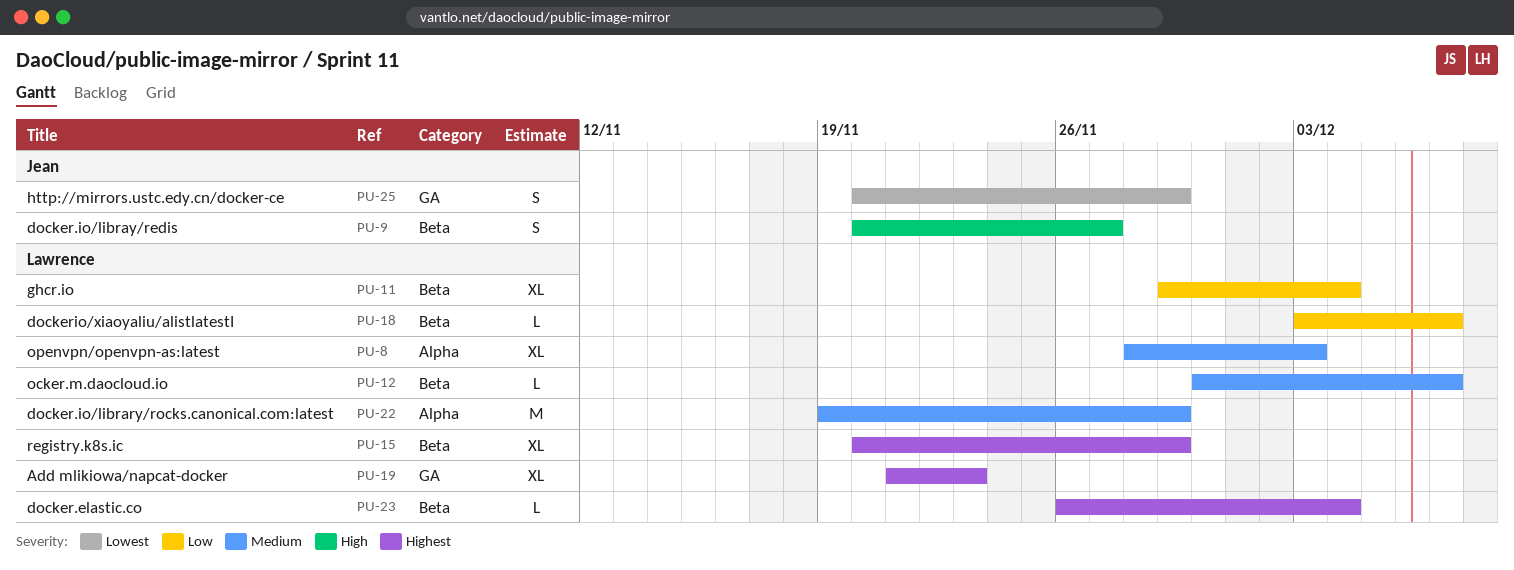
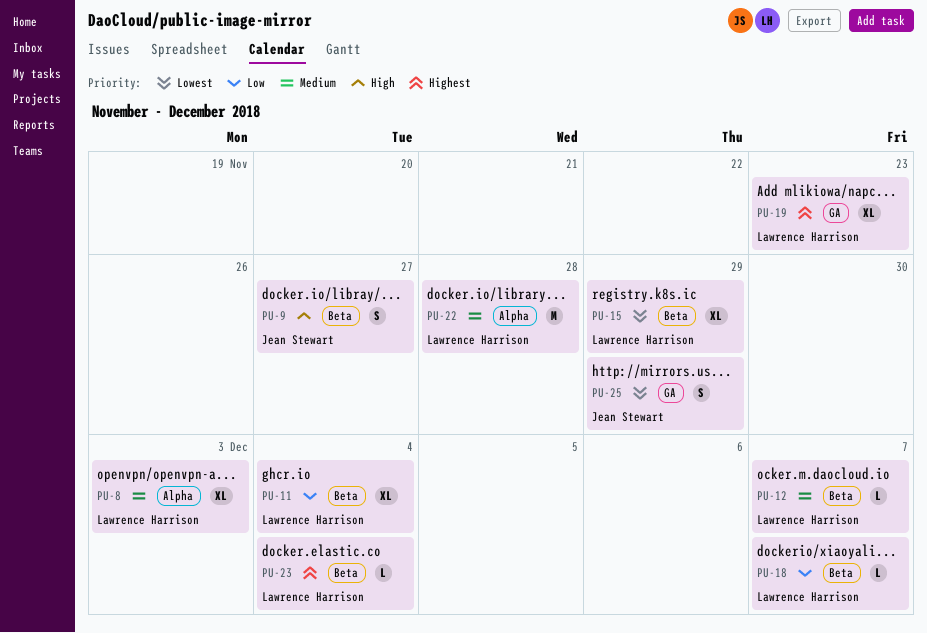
PU-15, priority: Highest -> Lowest
PU-22, due: Nov 29 -> Nov 28

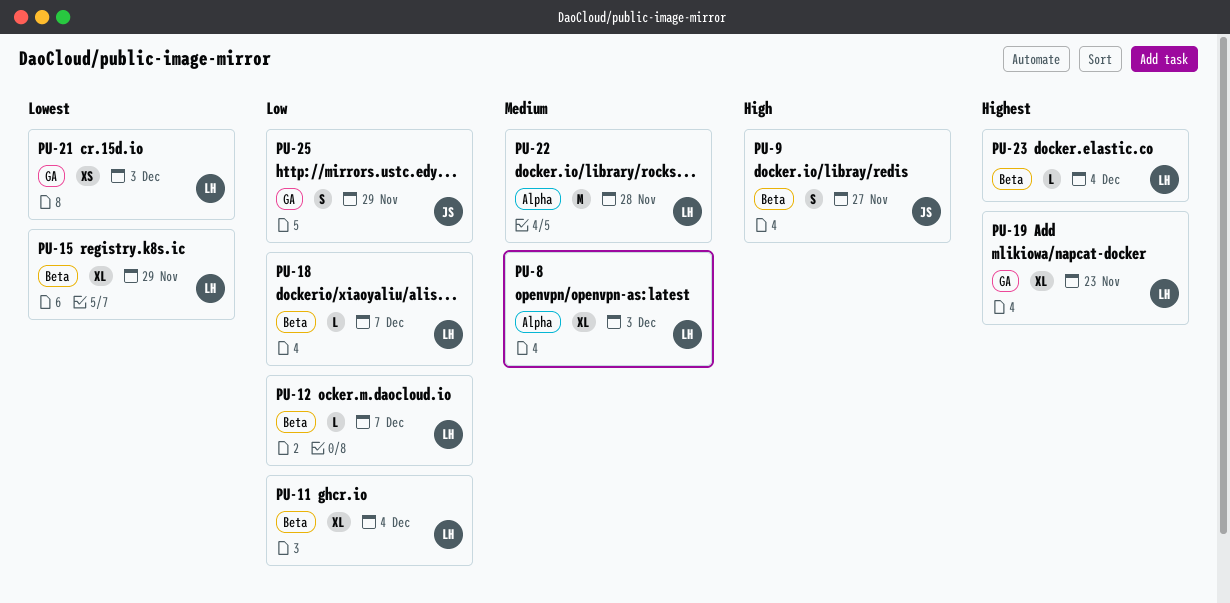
PU-12, priority: Medium -> Low
PU-21: none -> present
PU-25, priority: Lowest -> Low

